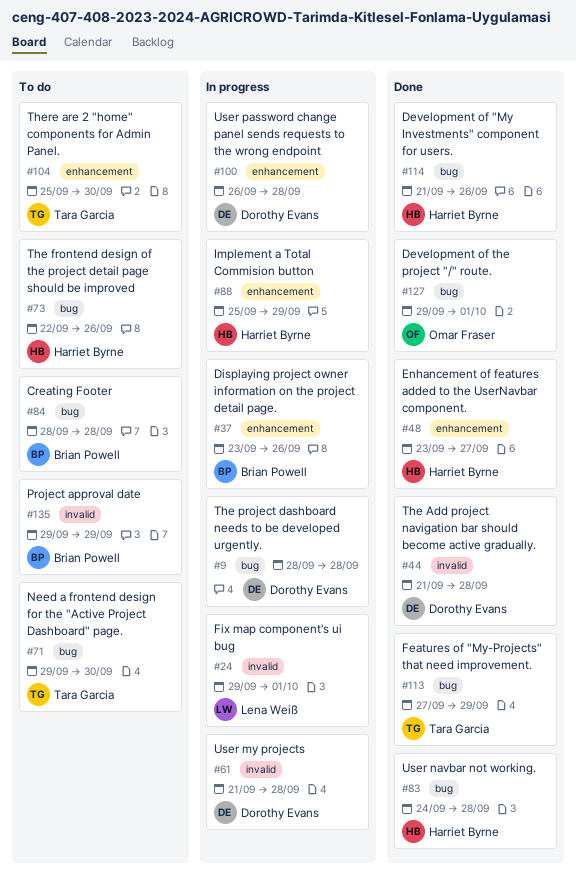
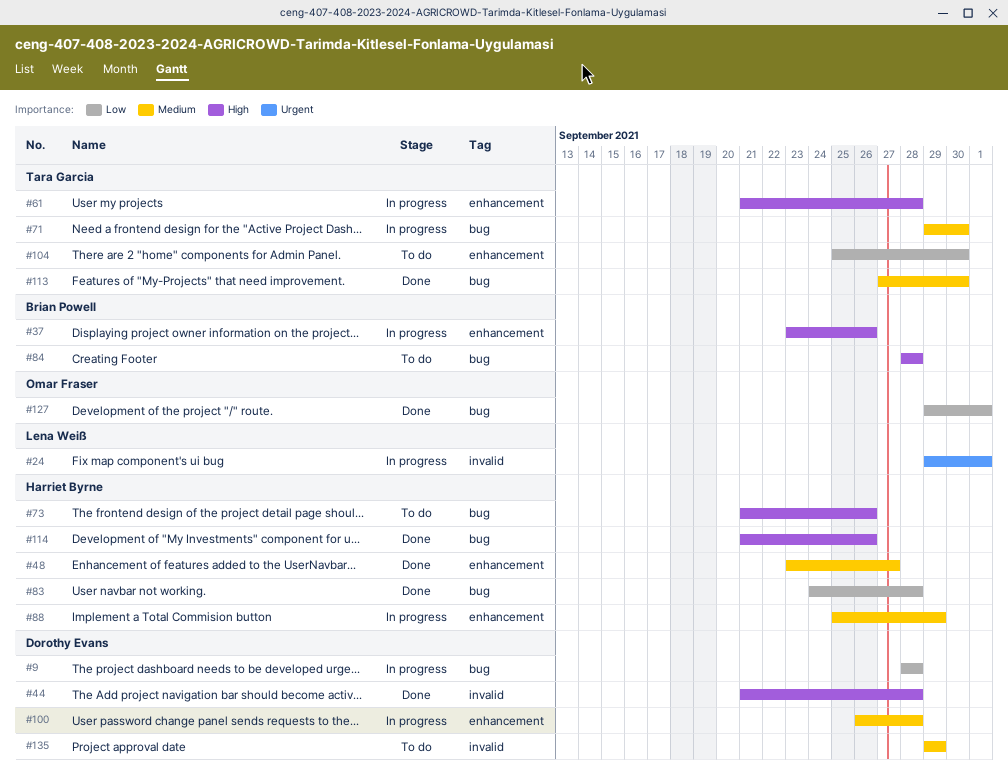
#61, owner: Dorothy Evans -> Tara Garcia
#61, label: invalid -> enhancement
#71, status: To do -> In progress
#73, start: Sep 22 -> Sep 21
#113, due: Sep 29 -> Sep 30
#135, owner: Brian Powell -> Dorothy Evans

